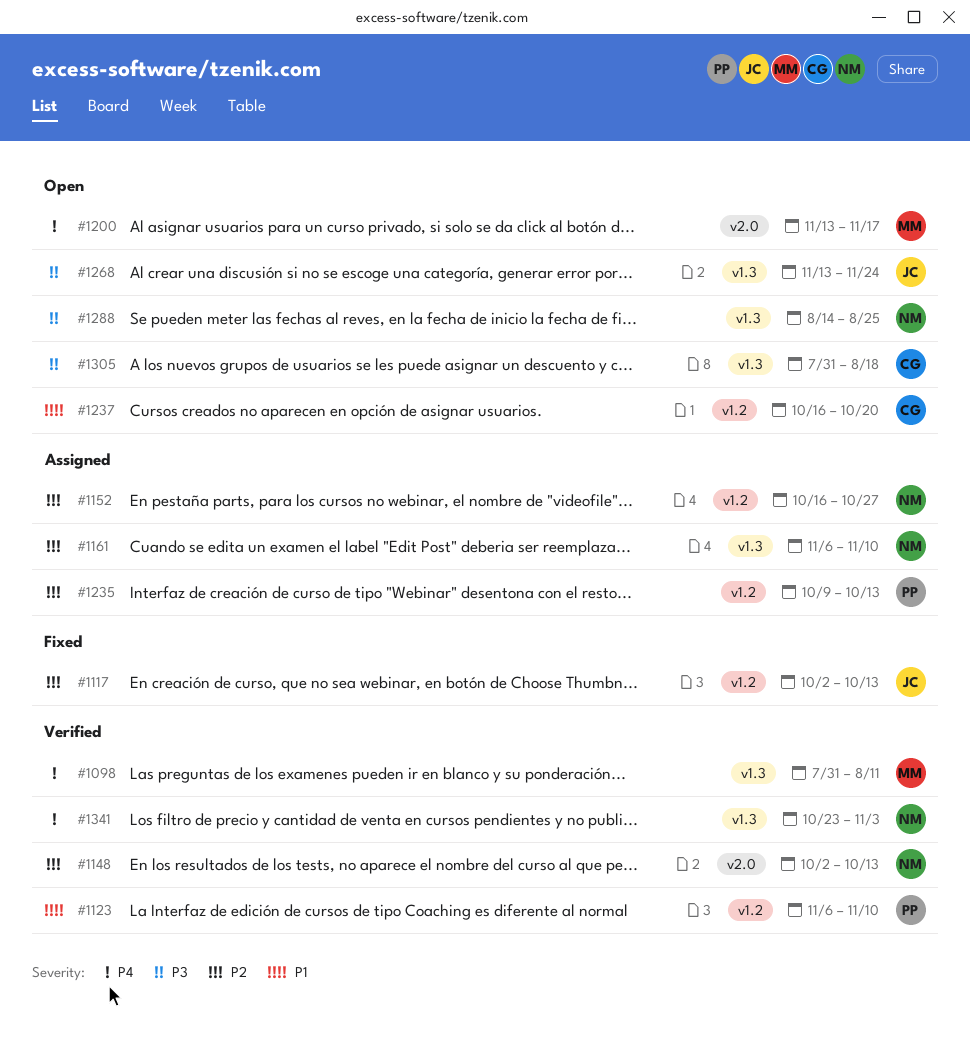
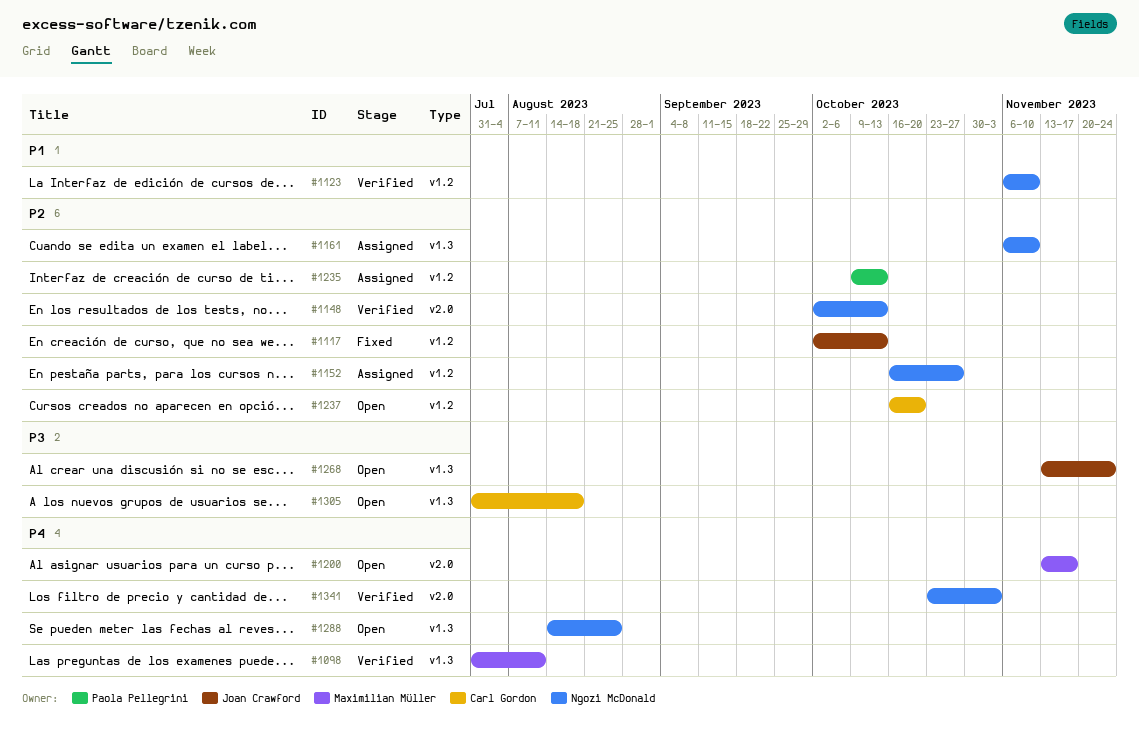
#1123, owner: Paola Pellegrini -> Ngozi McDonald
#1237, priority: P1 -> P2
#1288, priority: P3 -> P4
#1341, label: v1.3 -> v2.0

